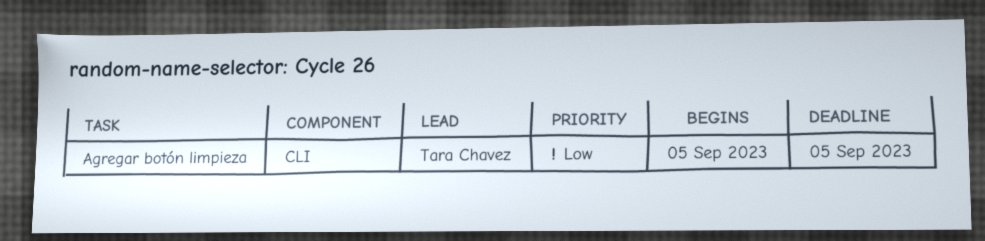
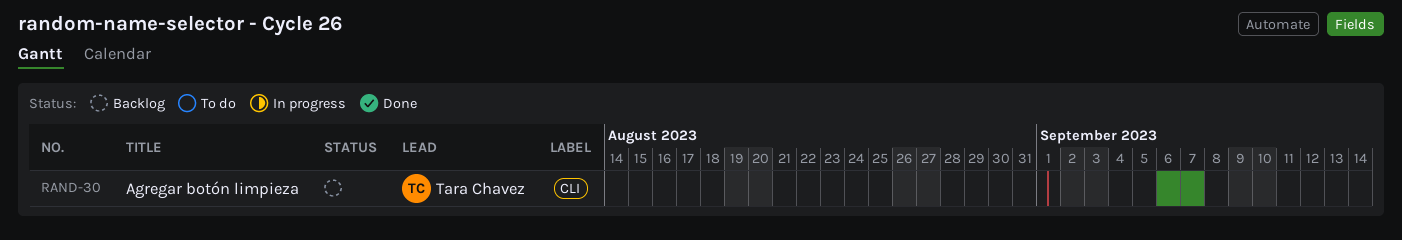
Agregar botón limpieza, start: Sep 5 -> Sep 6
Agregar botón limpieza, due: Sep 5 -> Sep 7

